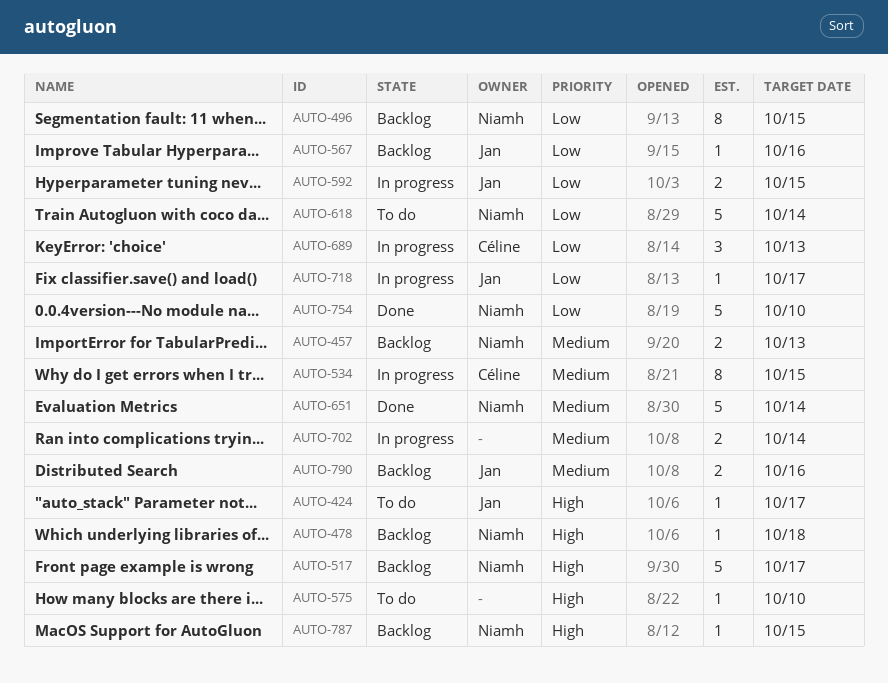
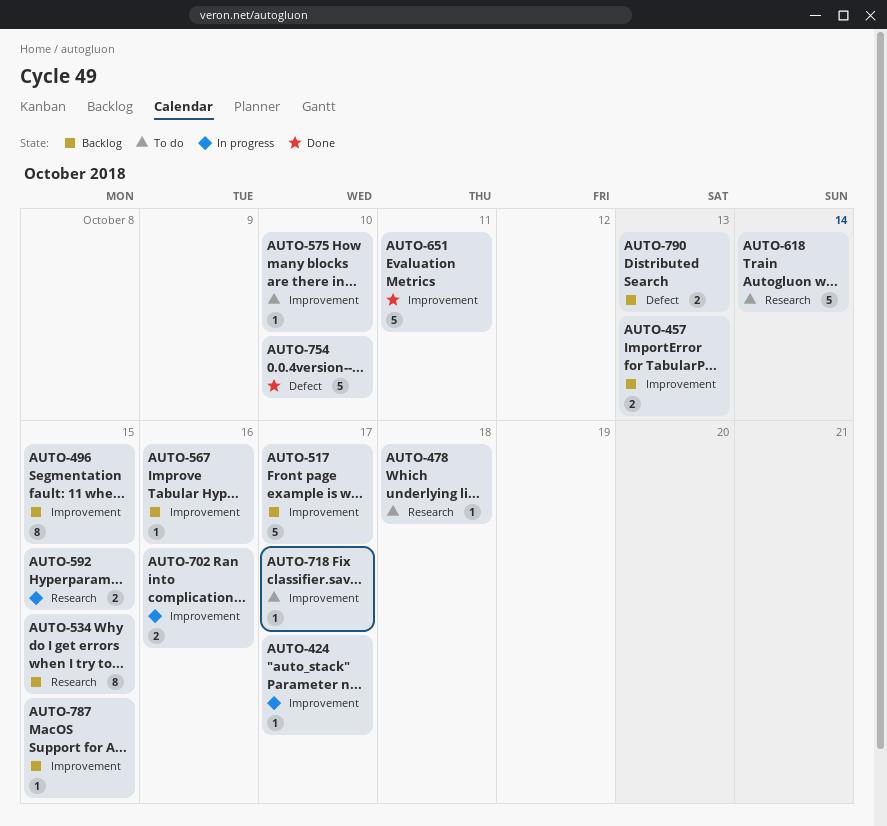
AUTO-424, status: To do -> In progress
AUTO-478, status: Backlog -> To do
AUTO-534, status: In progress -> Backlog
AUTO-651, due: Oct 14 -> Oct 11
AUTO-689: present -> none
AUTO-702, due: Oct 14 -> Oct 16
AUTO-718, status: In progress -> To do
AUTO-790, due: Oct 16 -> Oct 13

